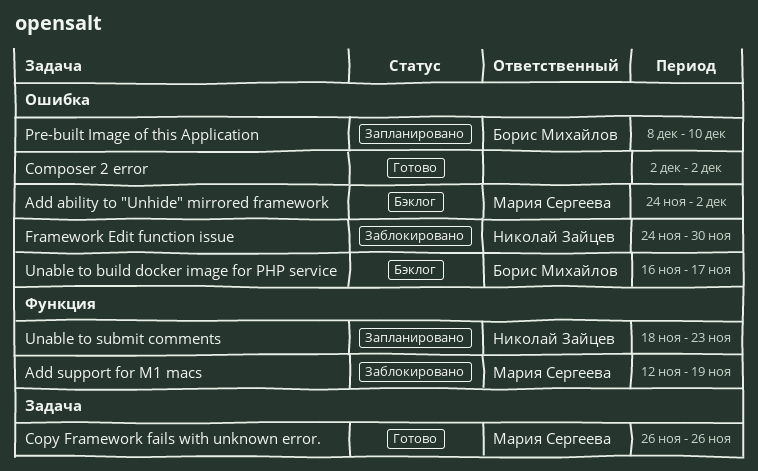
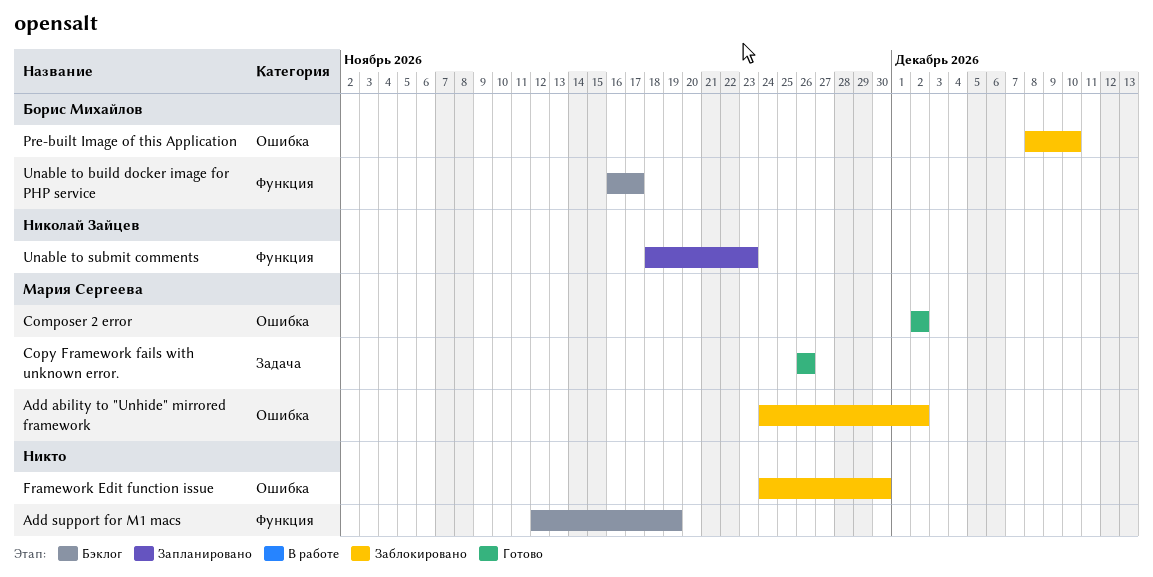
Add ability to "Unhide" mirrored framework, status: Бэклог -> Заблокировано
Add support for M1 macs, status: Заблокировано -> Бэклог
Add support for M1 macs, owner: Мария Сергеева -> none
Composer 2 error, owner: none -> Мария Сергеева
Framework Edit function issue, owner: Николай Зайцев -> none
Pre-built Image of this Application, status: Запланировано -> Заблокировано
Unable to build docker image for PHP service, label: Ошибка -> Функция

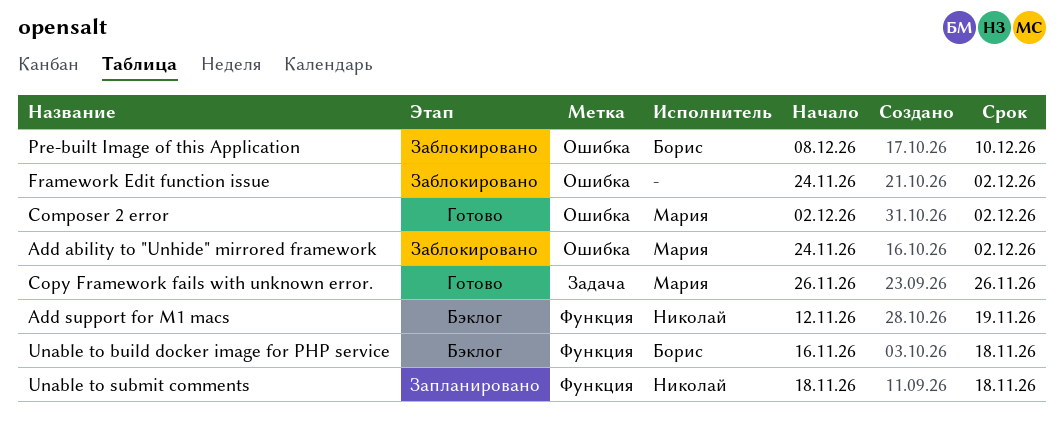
Add support for M1 macs, owner: none -> Николай Зайцев
Framework Edit function issue, due: Nov 30 -> Dec 2
Unable to build docker image for PHP service, due: Nov 17 -> Nov 18
Unable to submit comments, due: Nov 23 -> Nov 18

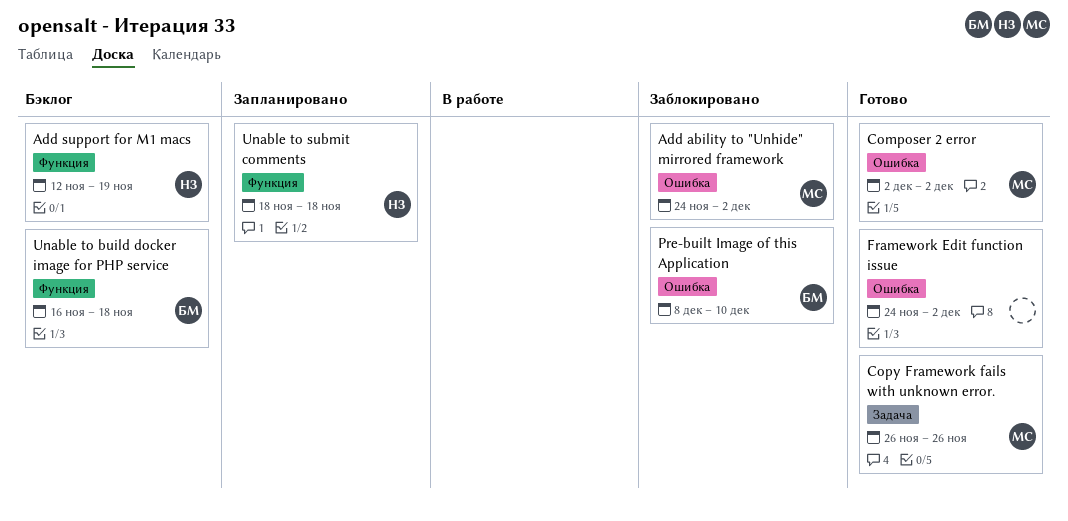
Framework Edit function issue, status: Заблокировано -> Готово

